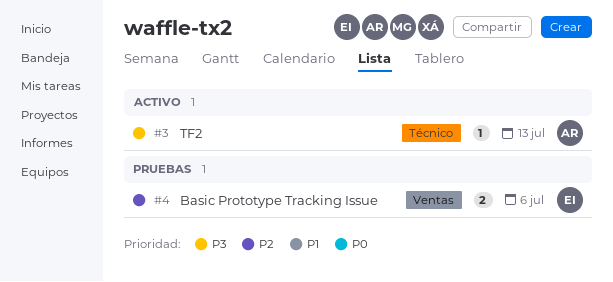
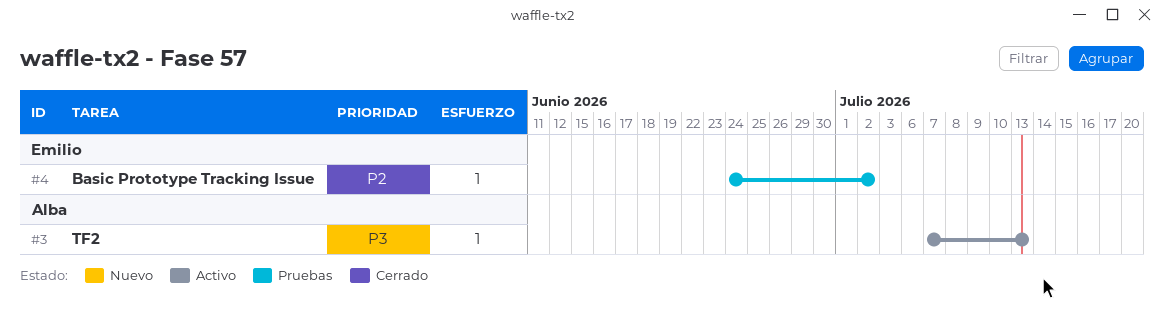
#4, estimate: 2 -> 1
#4, due: Jul 6 -> Jul 2

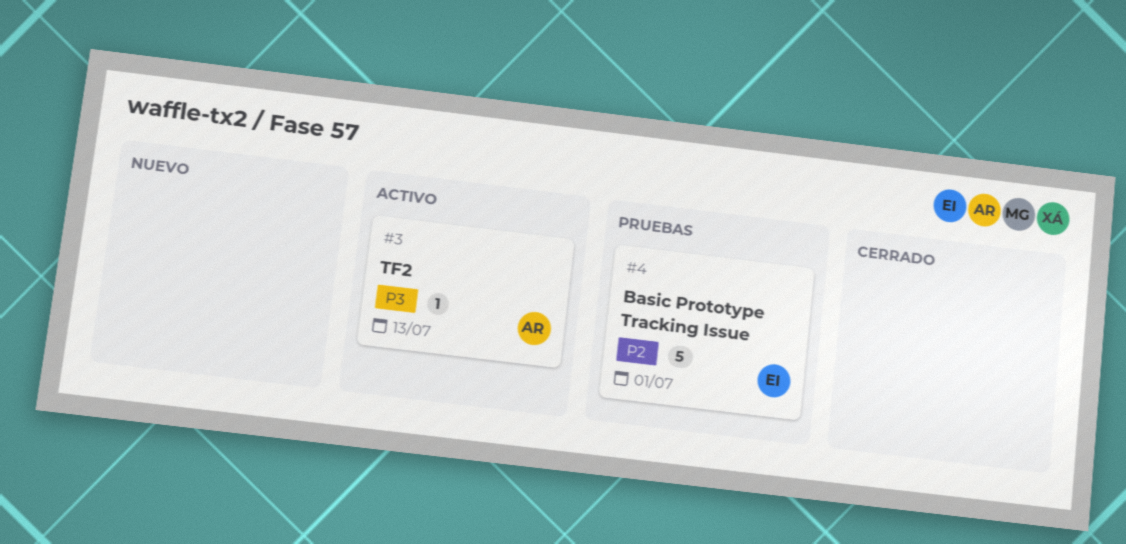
#4, estimate: 1 -> 5
#4, due: Jul 2 -> Jul 1

